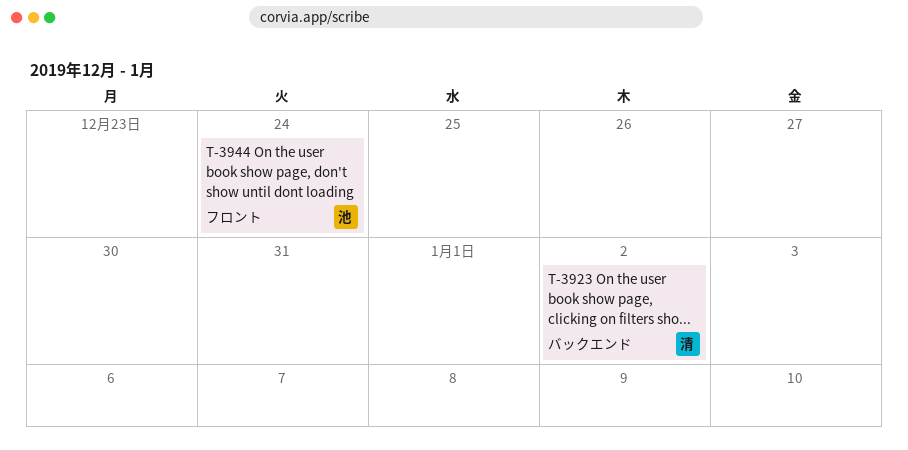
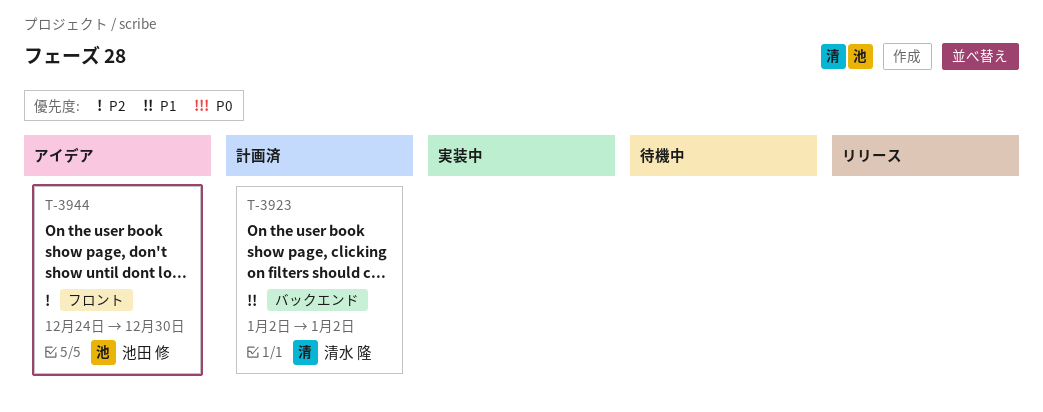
T-3944, due: Dec 24 -> Dec 30

